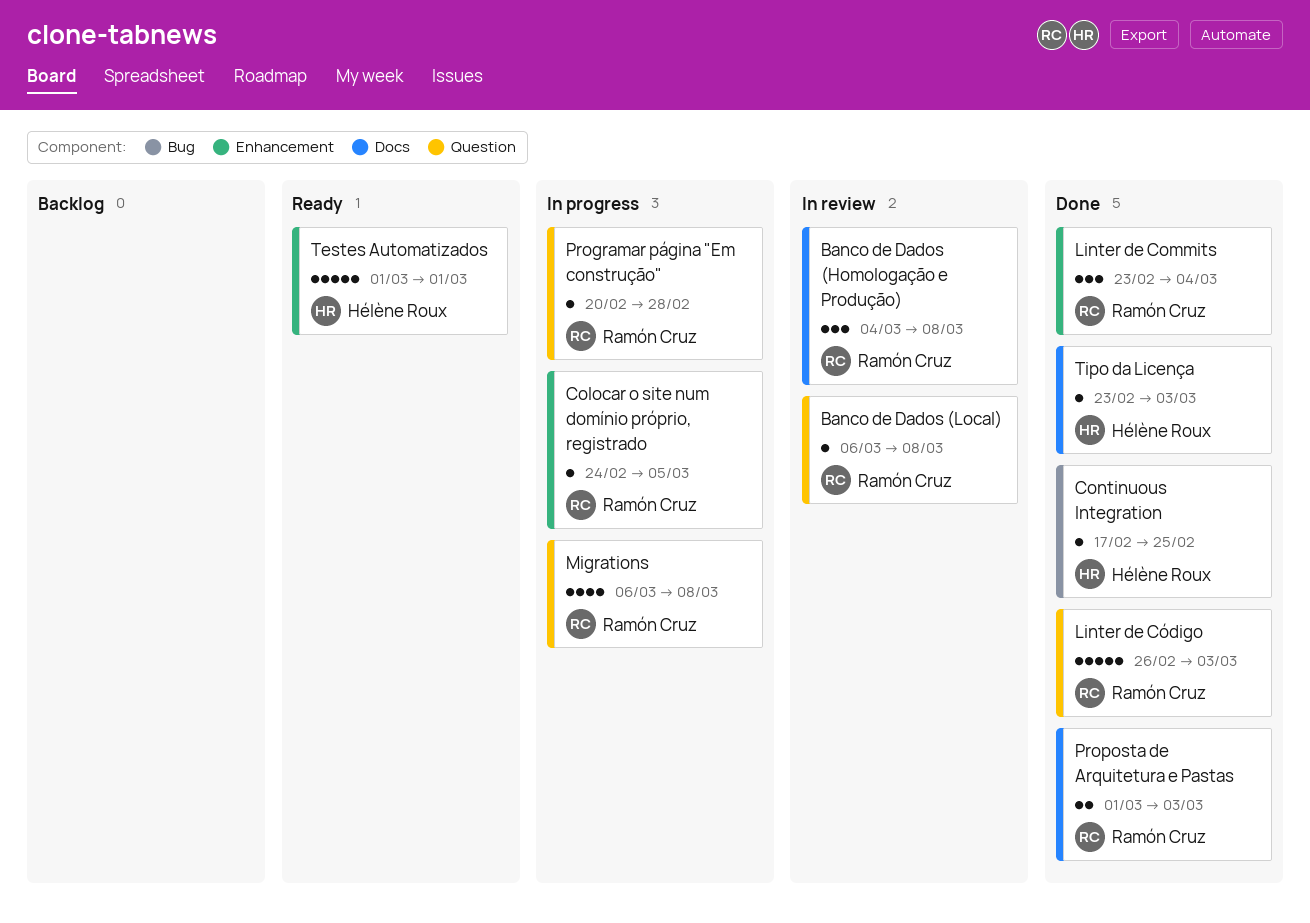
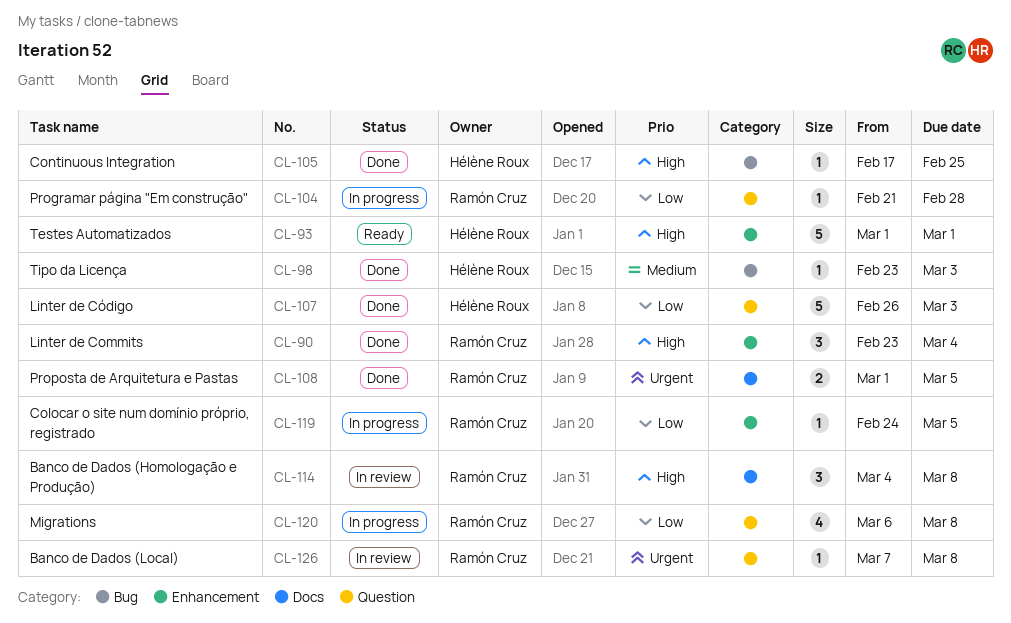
Banco de Dados (Local), start: Mar 6 -> Mar 7
Linter de Código, owner: Ramón Cruz -> Hélène Roux
Programar página "Em construção", start: Feb 20 -> Feb 21
Proposta de Arquitetura e Pastas, due: Mar 3 -> Mar 5
Tipo da Licença, label: Docs -> Bug

